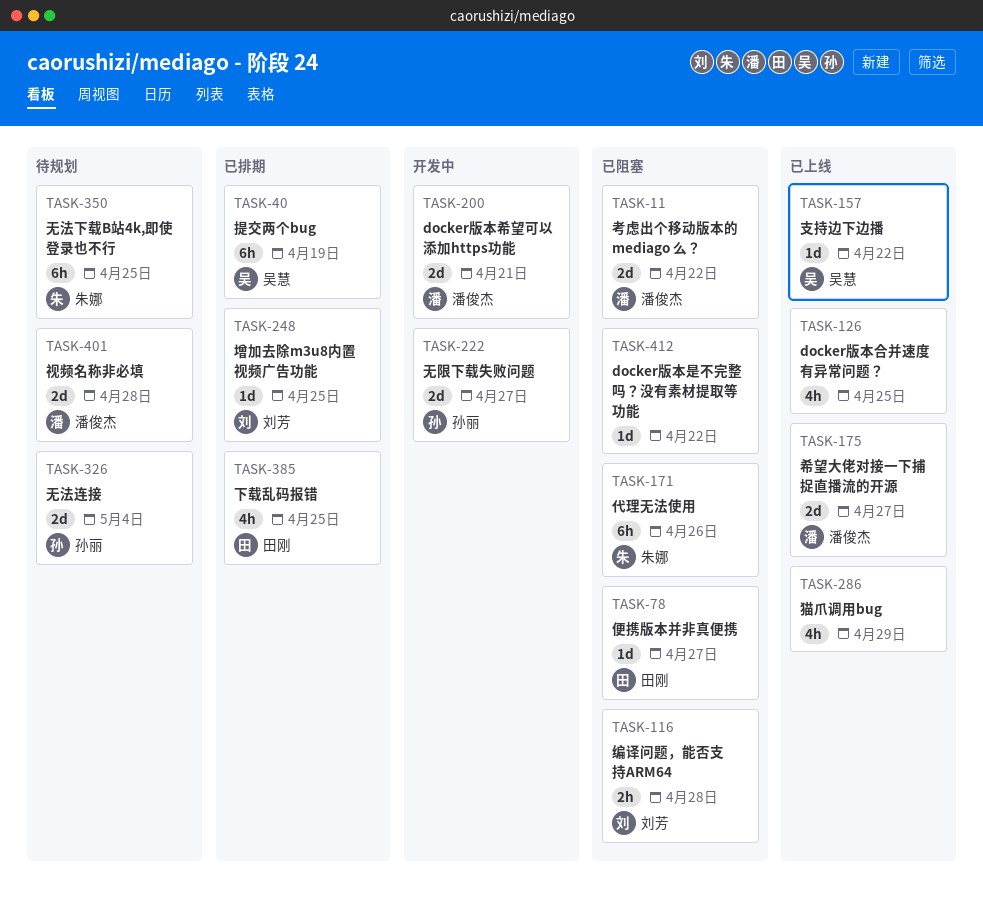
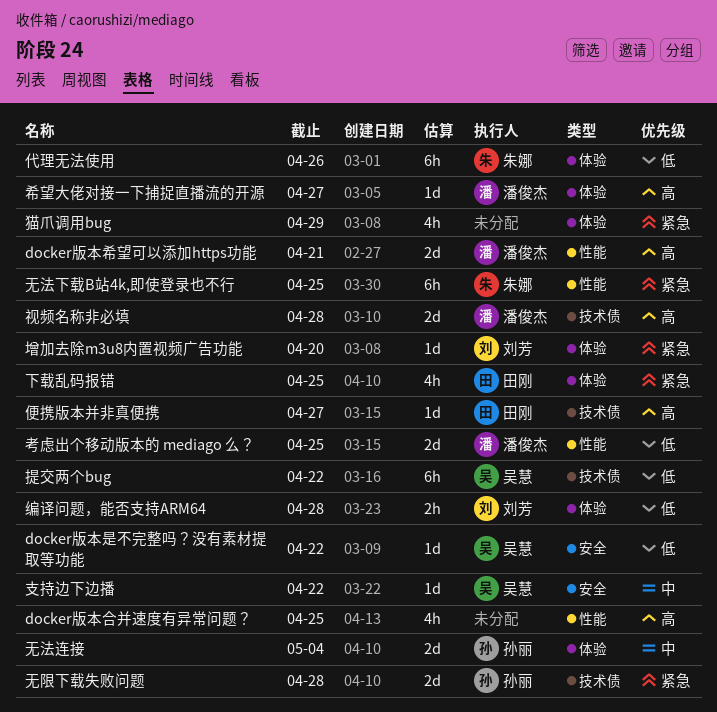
docker版本是不完整吗？没有素材提取等功能, owner: none -> 吴慧
增加去除m3u8内置视频广告功能, due: Apr 25 -> Apr 20
希望大佬对接一下捕捉直播流的开源, estimate: 2d -> 1d
提交两个bug, due: Apr 19 -> Apr 22
无限下载失败问题, due: Apr 27 -> Apr 28
考虑出个移动版本的 mediago 么？, due: Apr 22 -> Apr 25

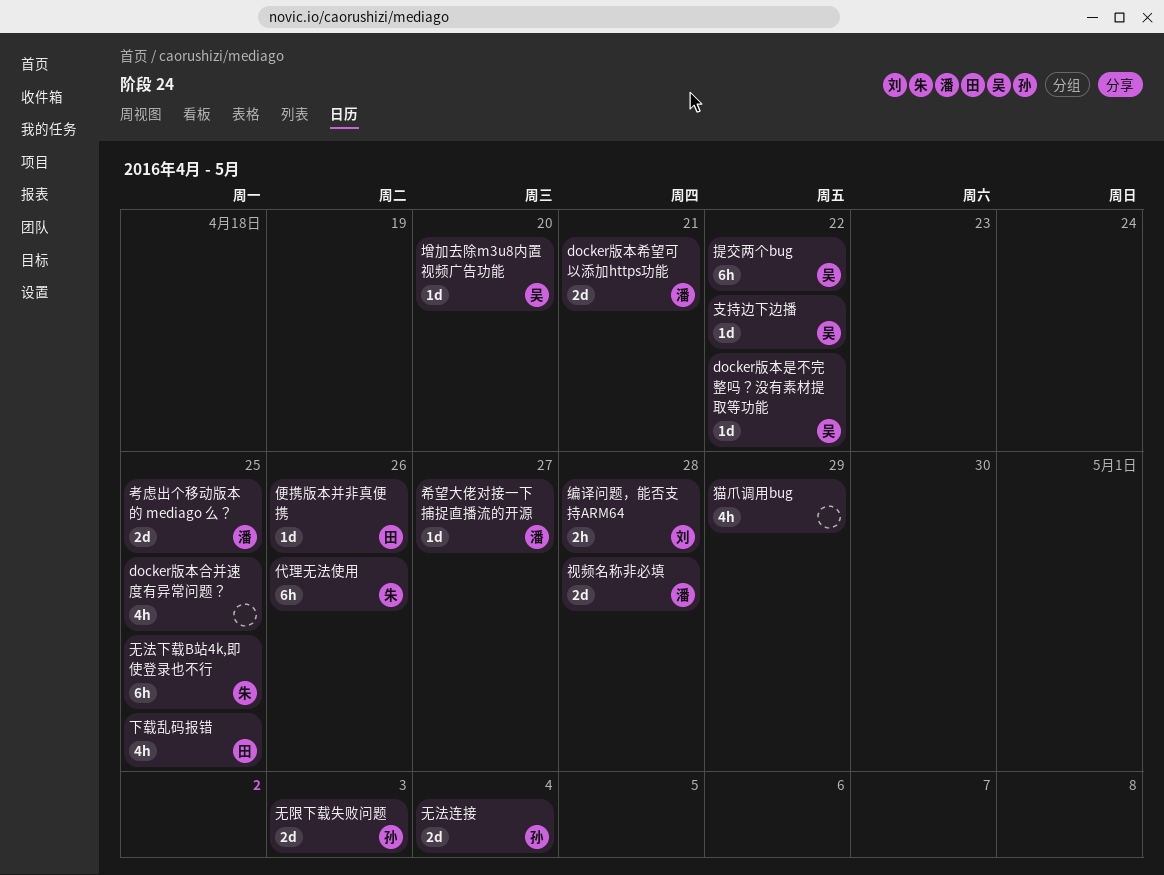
便携版本并非真便携, due: Apr 27 -> Apr 26
增加去除m3u8内置视频广告功能, owner: 刘芳 -> 吴慧
无限下载失败问题, due: Apr 28 -> May 3

